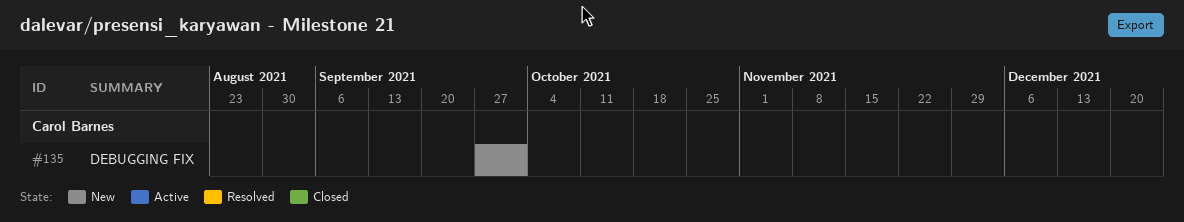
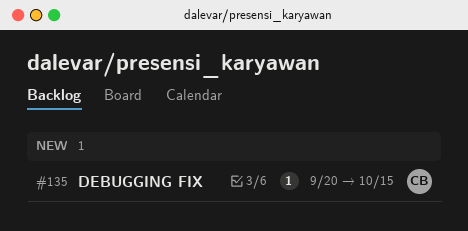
#135, start: Sep 27 -> Sep 20
#135, due: Oct 1 -> Oct 15

